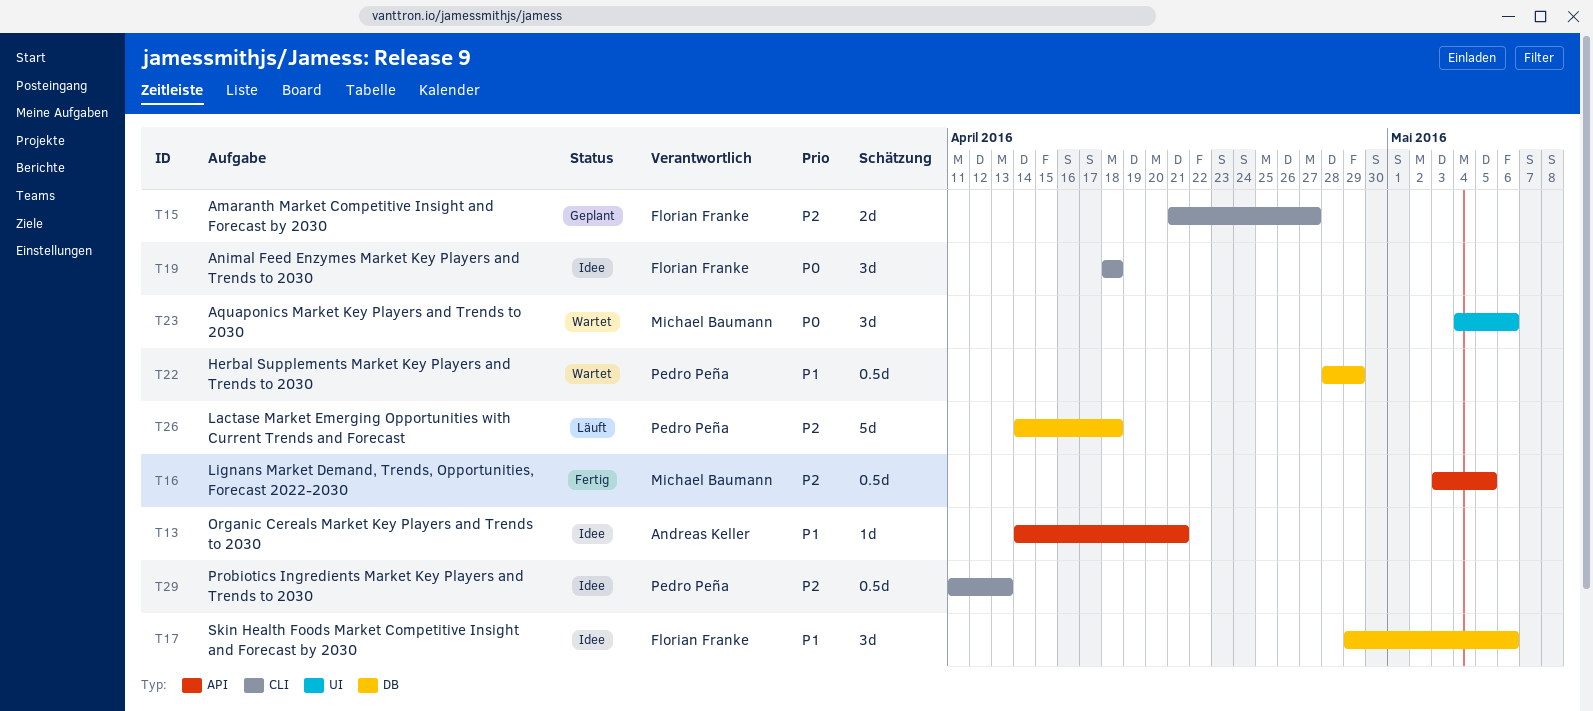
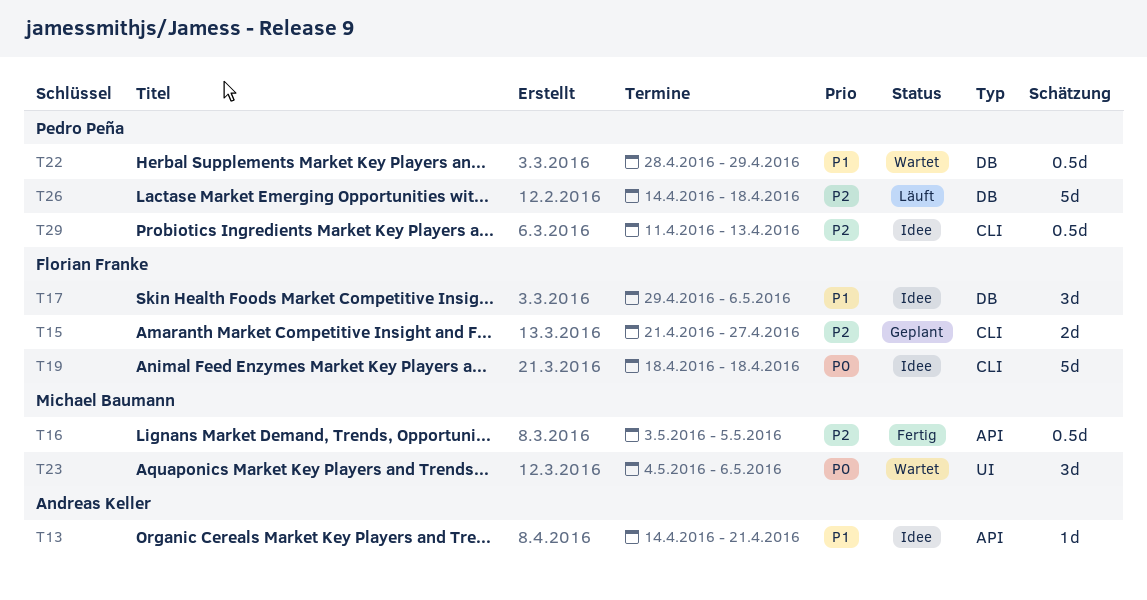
T19, estimate: 3d -> 5d

